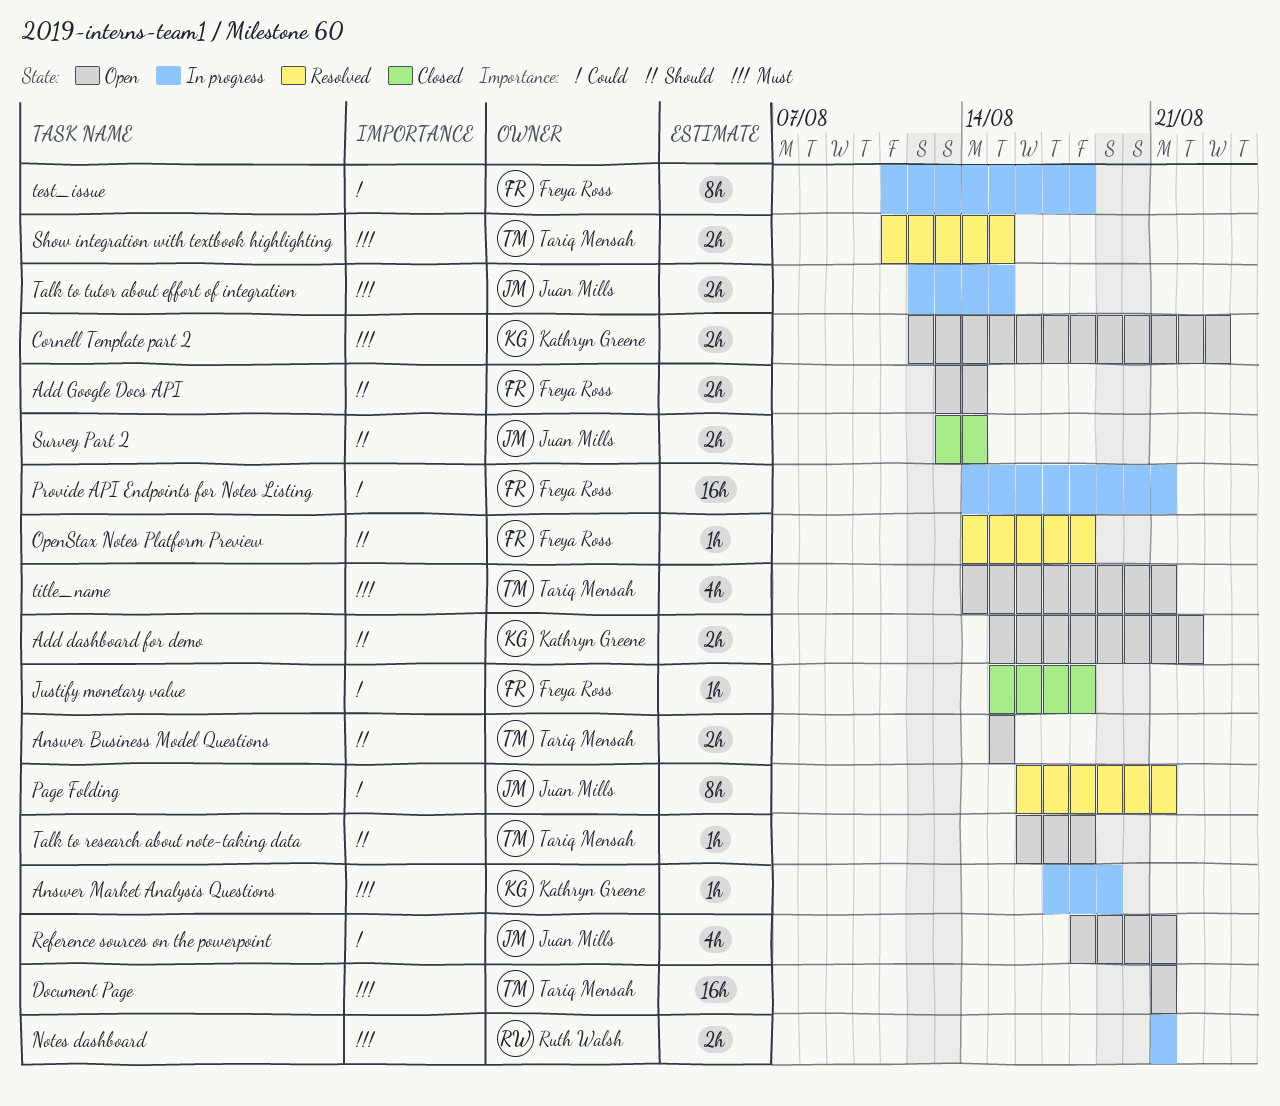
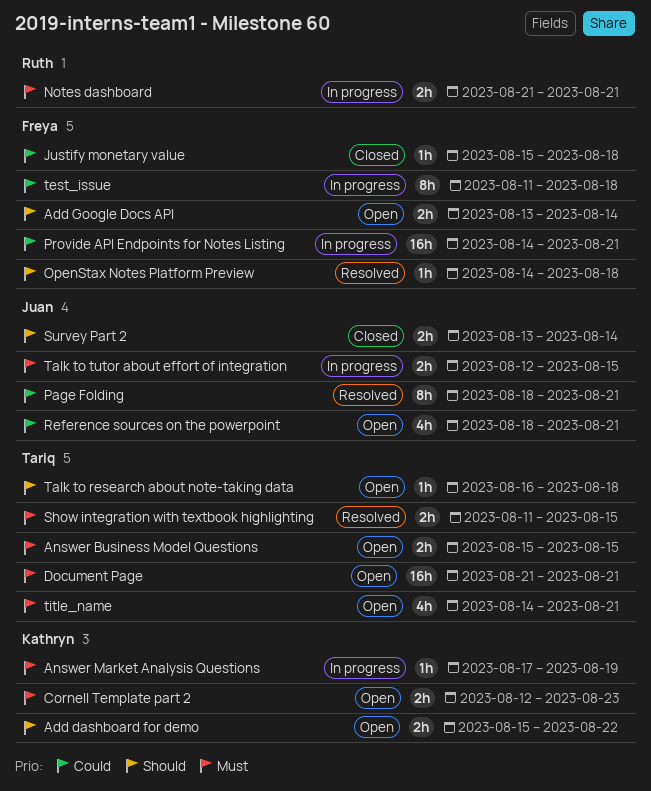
Answer Business Model Questions, priority: Should -> Must
Page Folding, start: Aug 16 -> Aug 18

